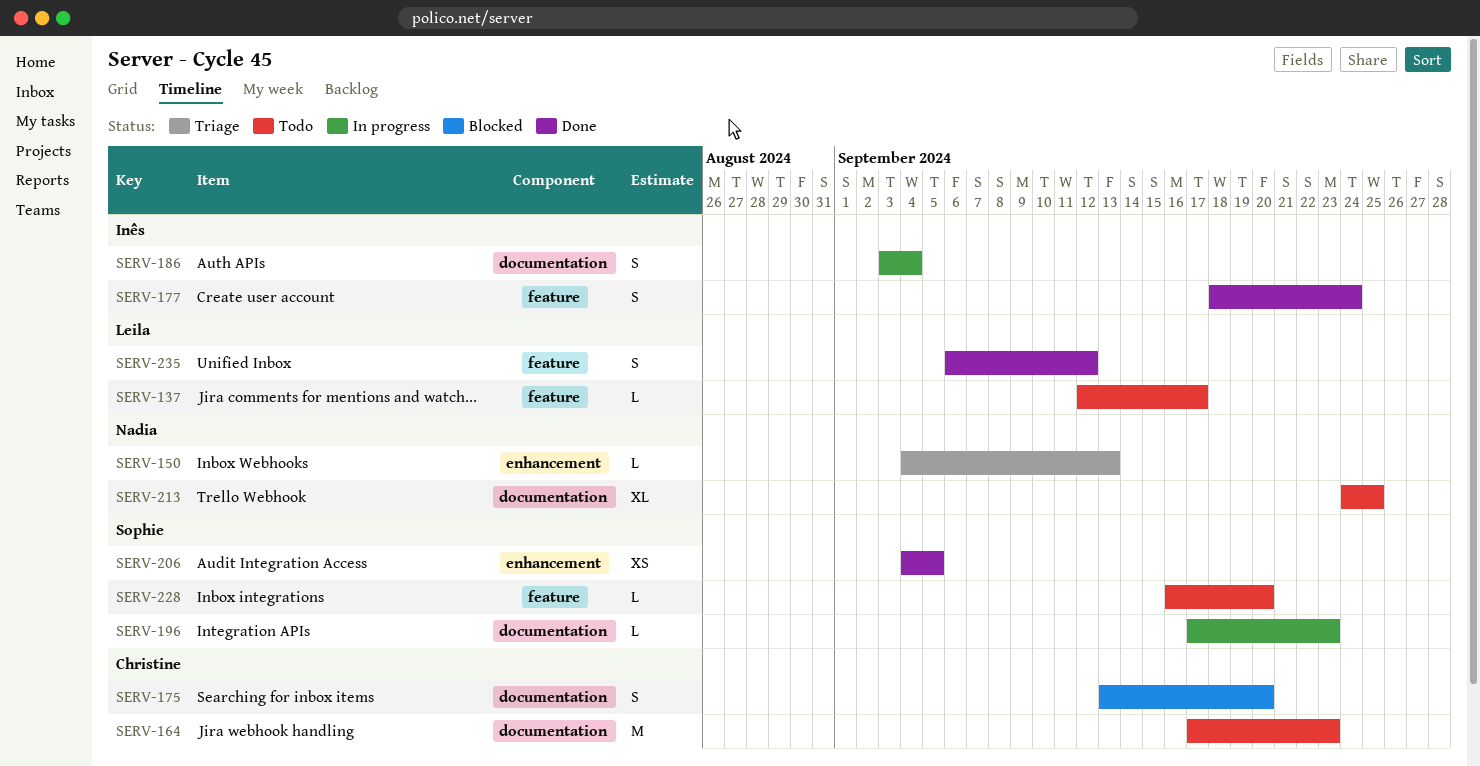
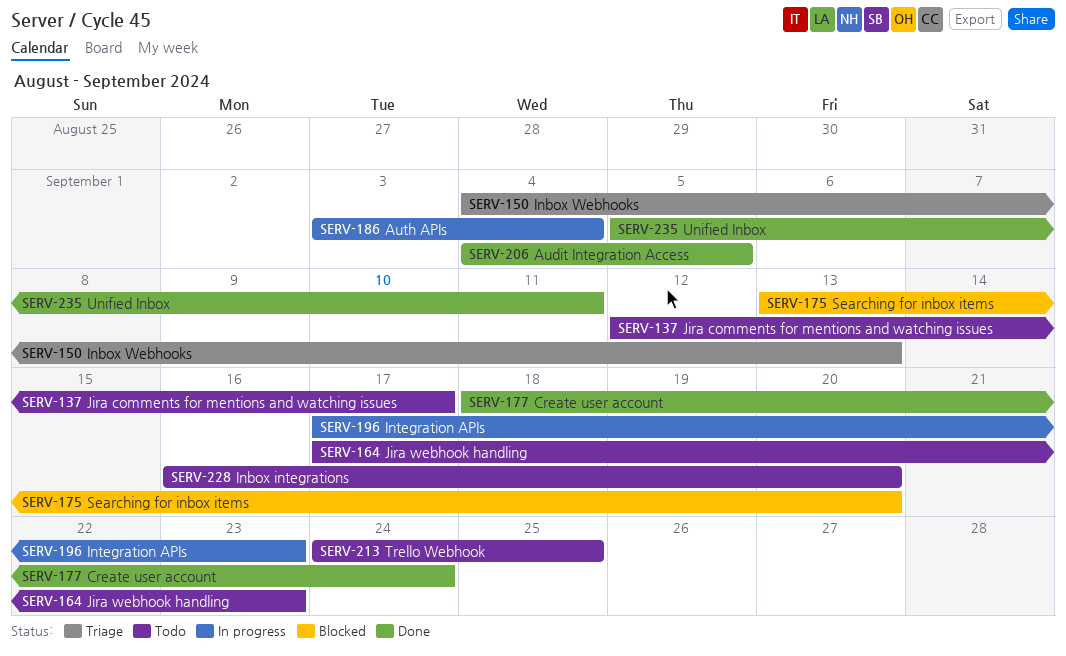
SERV-235, start: Sep 6 -> Sep 5
SERV-235, due: Sep 12 -> Sep 11

